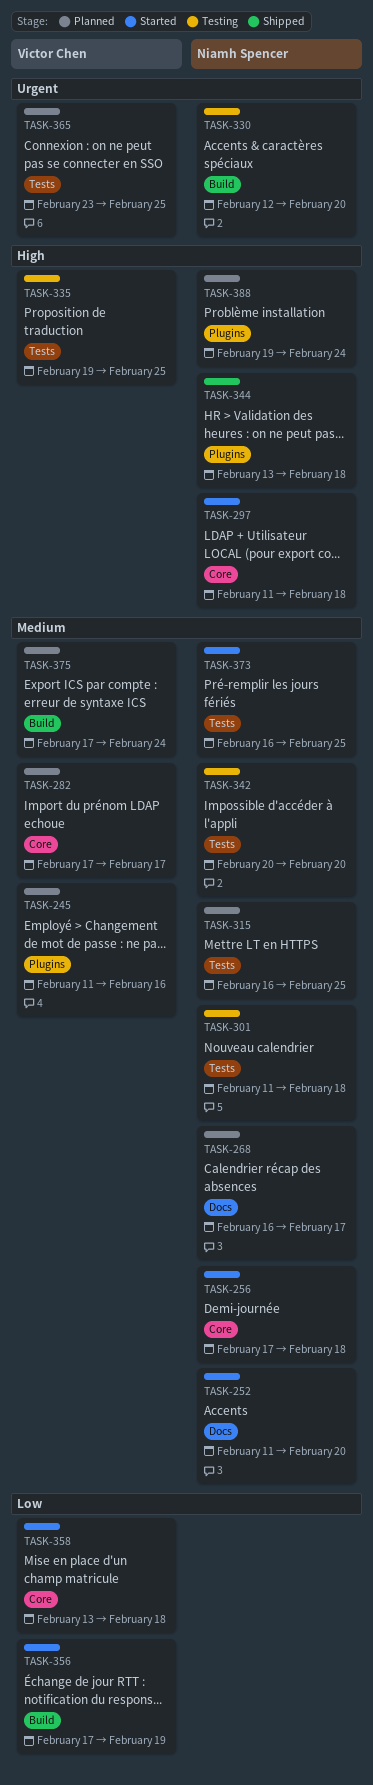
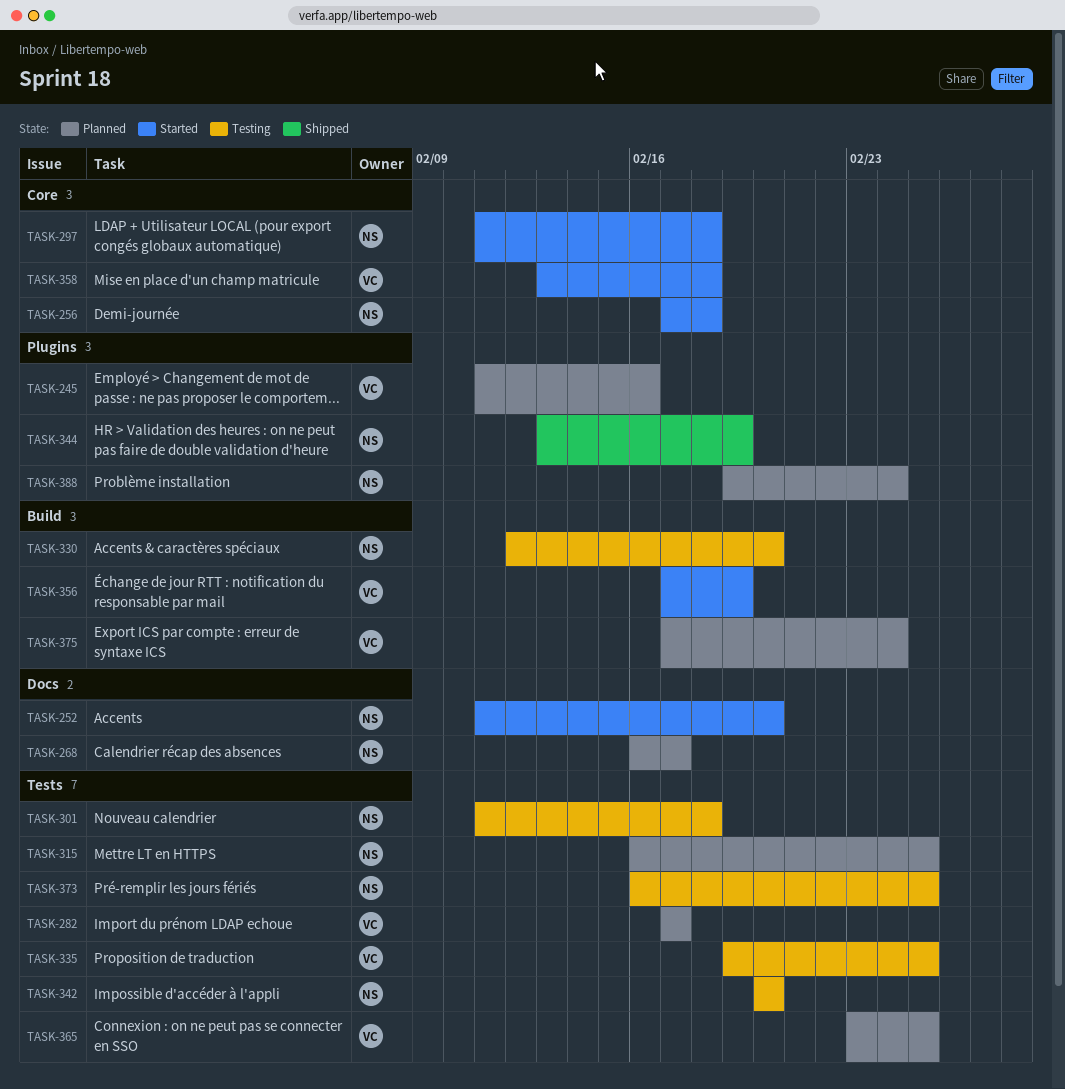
TASK-282, label: Core -> Tests
TASK-344, due: Feb 18 -> Feb 19
TASK-373, status: Started -> Testing

